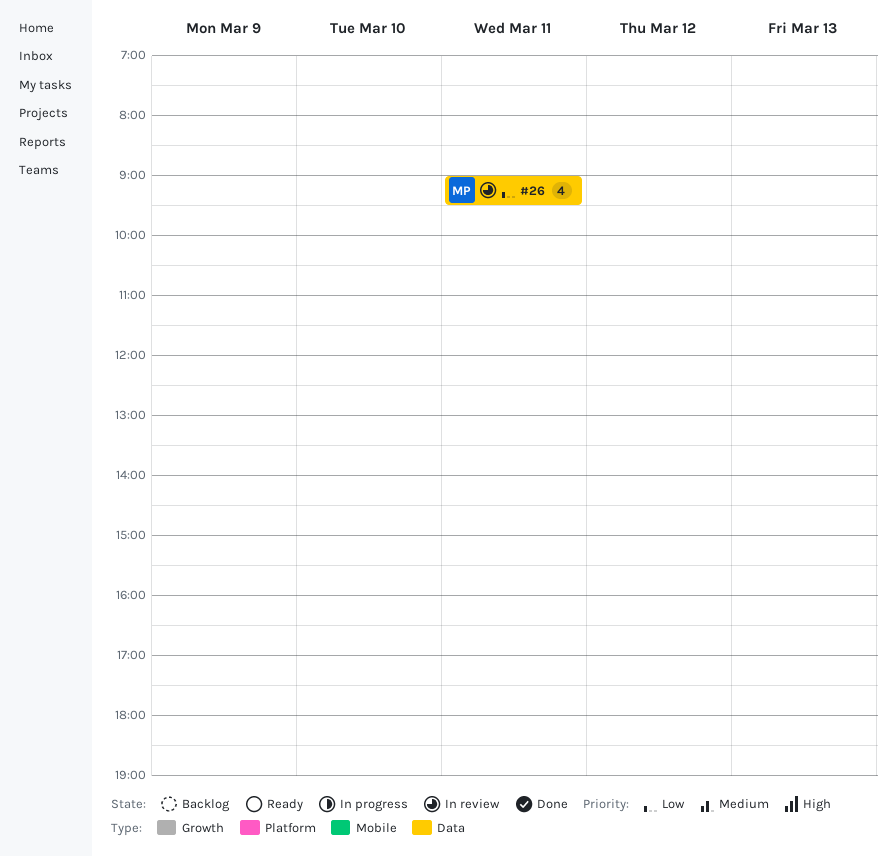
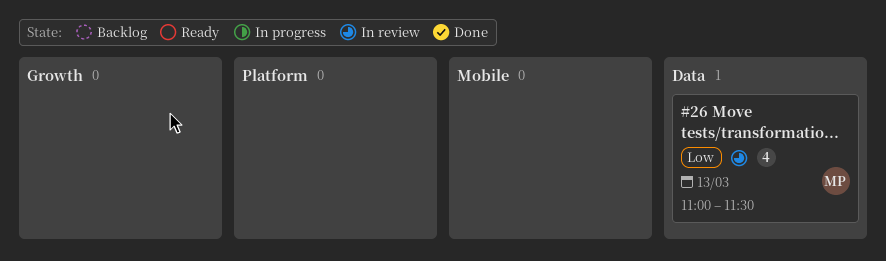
#26, day: Mar 11 -> Mar 13
#26, begins: 09:00 -> 11:00
#26, ends: 09:30 -> 11:30

